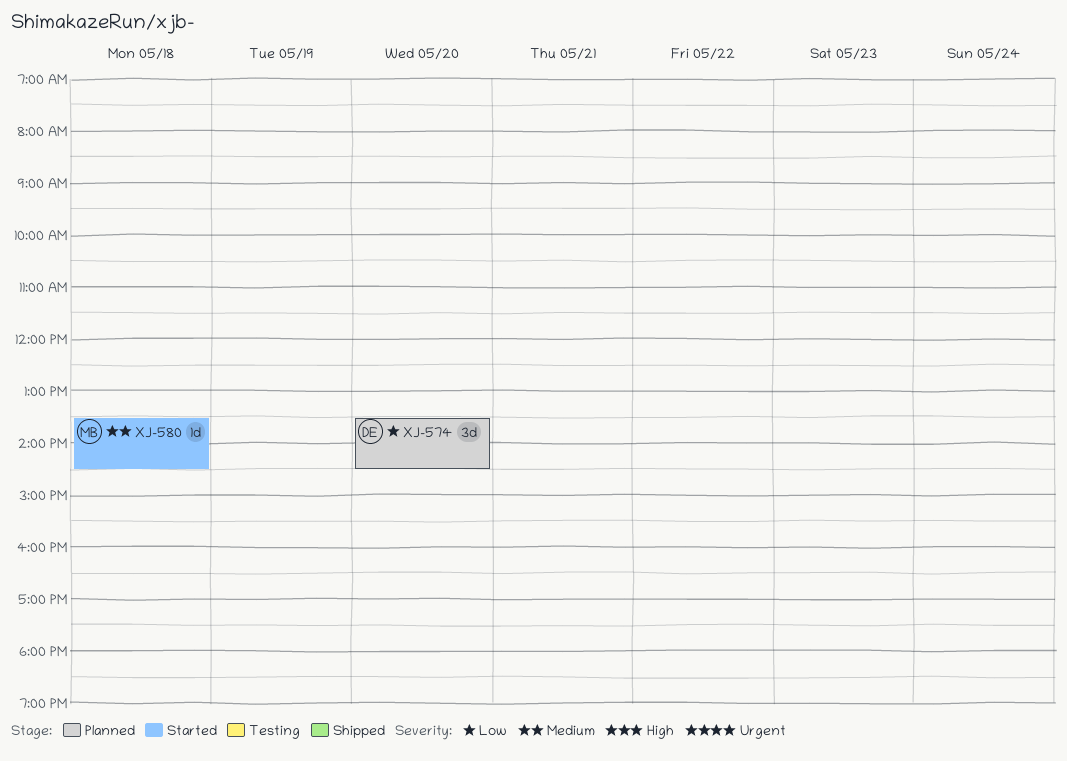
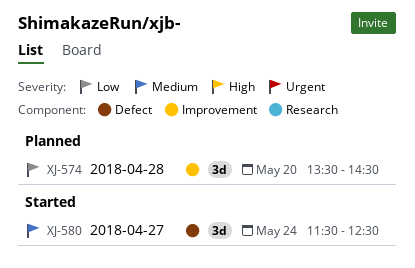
XJ-580, estimate: 1d -> 3d
XJ-580, day: May 18 -> May 24
XJ-580, begins: 13:30 -> 11:30
XJ-580, ends: 14:30 -> 12:30

